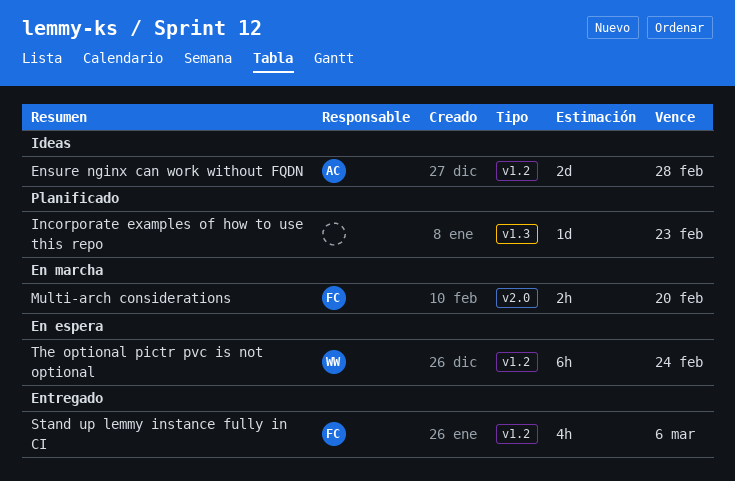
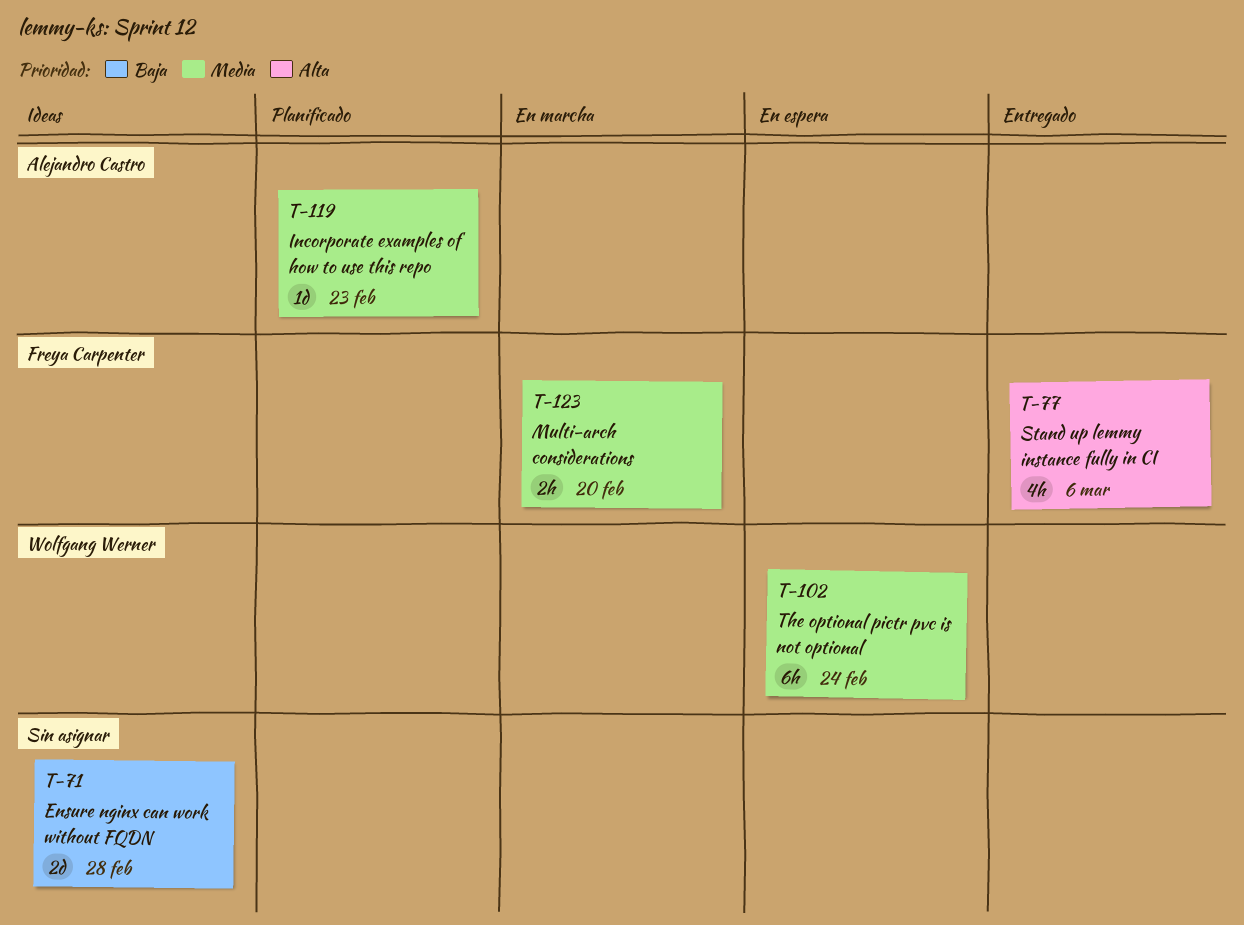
Ensure nginx can work without FQDN, owner: Alejandro Castro -> none
Incorporate examples of how to use this repo, owner: none -> Alejandro Castro

